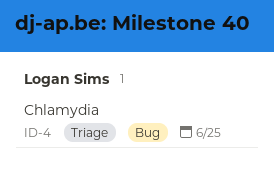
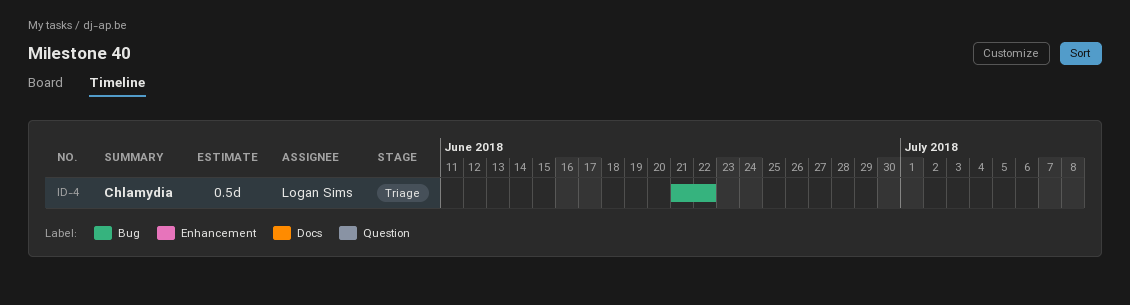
ID-4, due: Jun 25 -> Jun 22

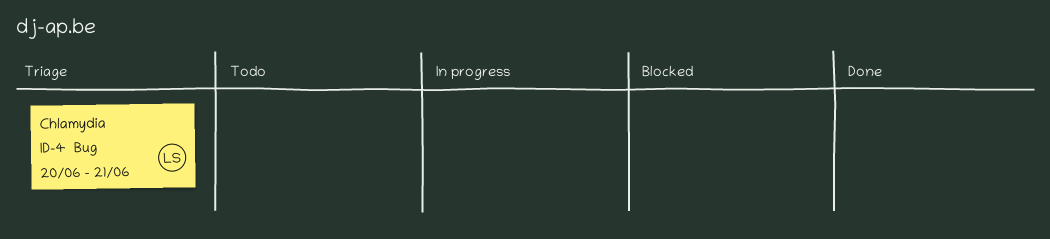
ID-4, start: Jun 21 -> Jun 20
ID-4, due: Jun 22 -> Jun 21

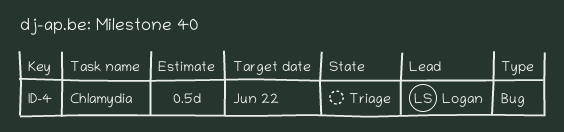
ID-4, due: Jun 21 -> Jun 22

